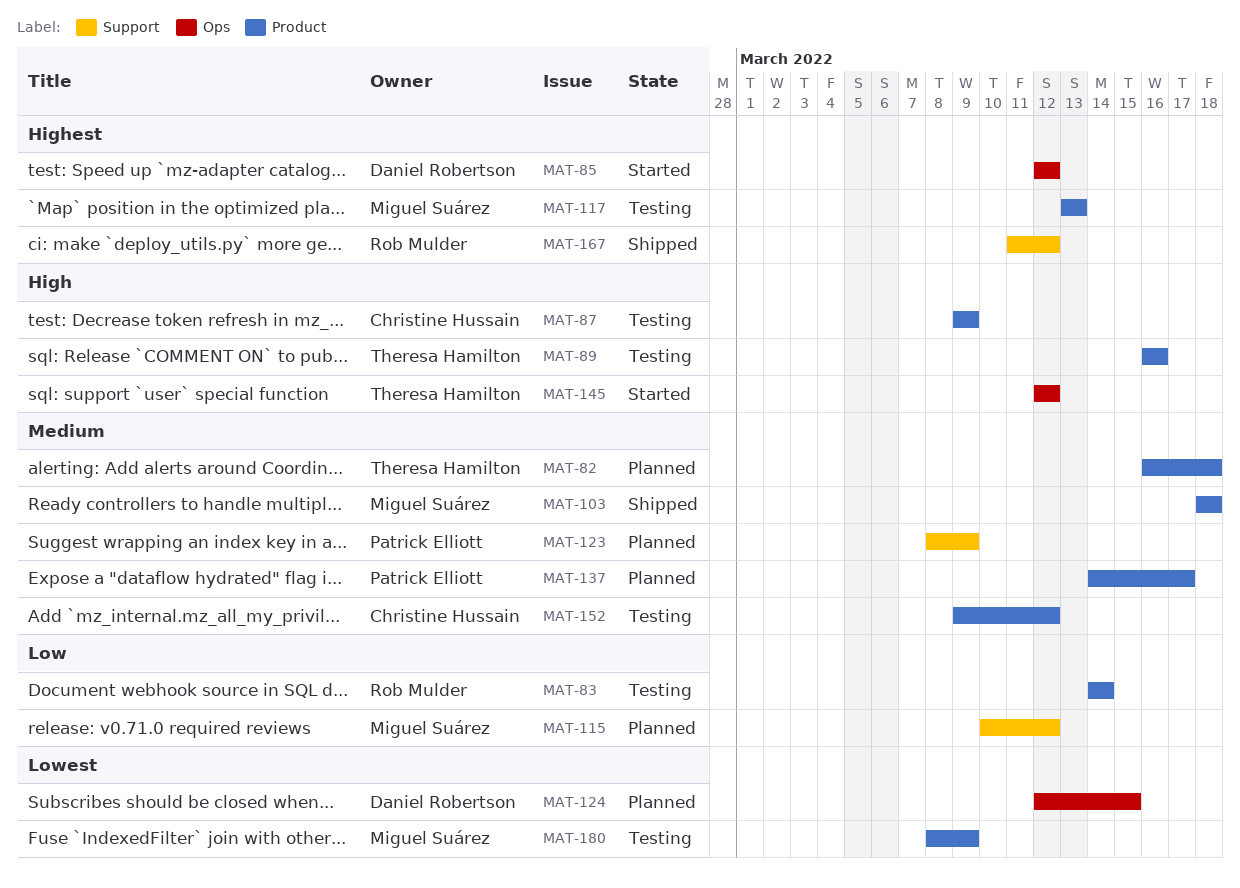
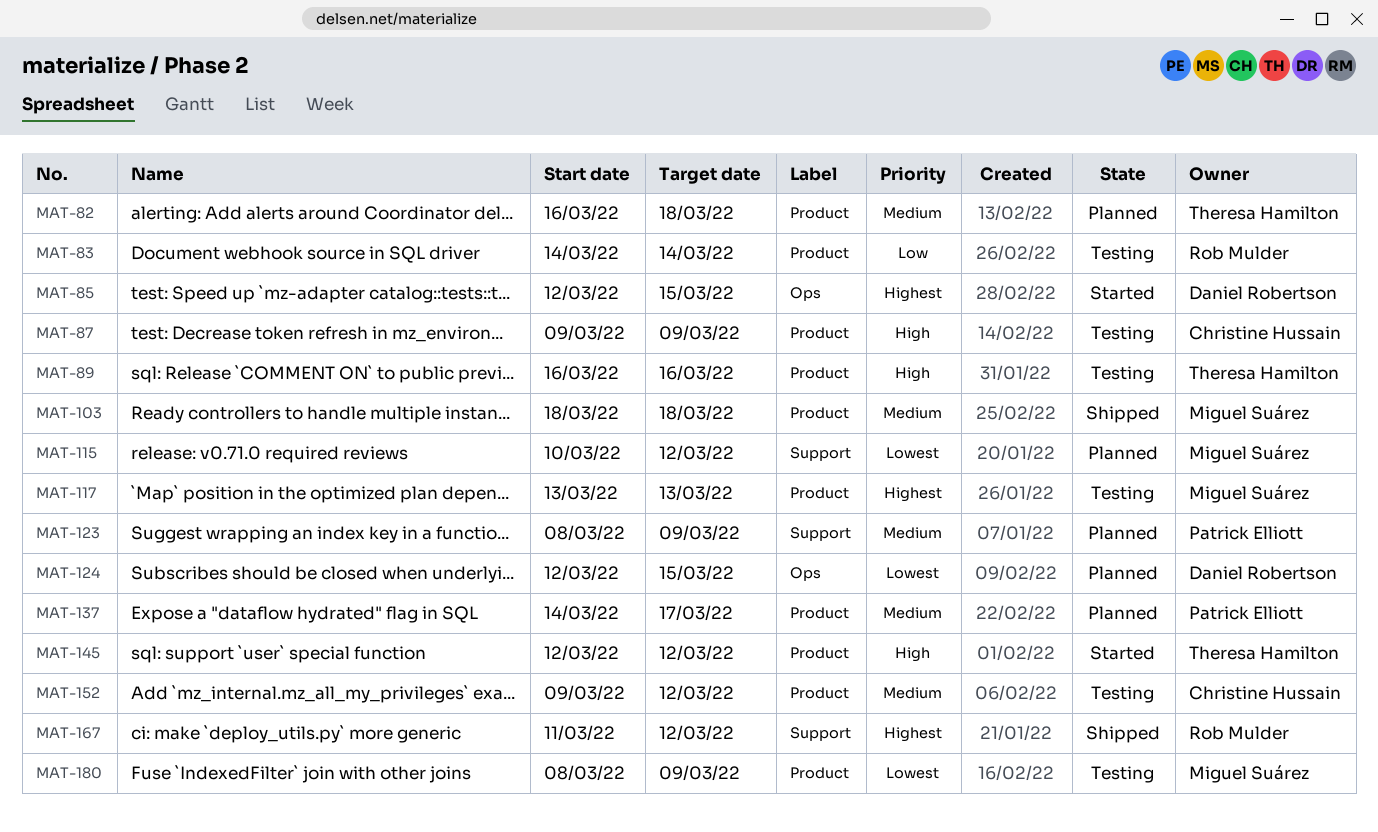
MAT-85, due: Mar 12 -> Mar 15
MAT-115, priority: Low -> Lowest
MAT-145, label: Ops -> Product

